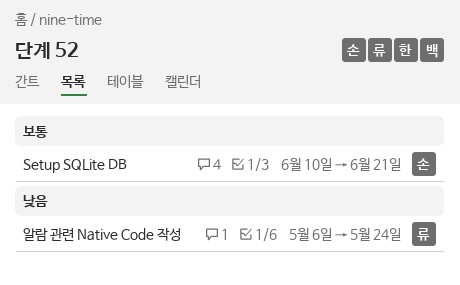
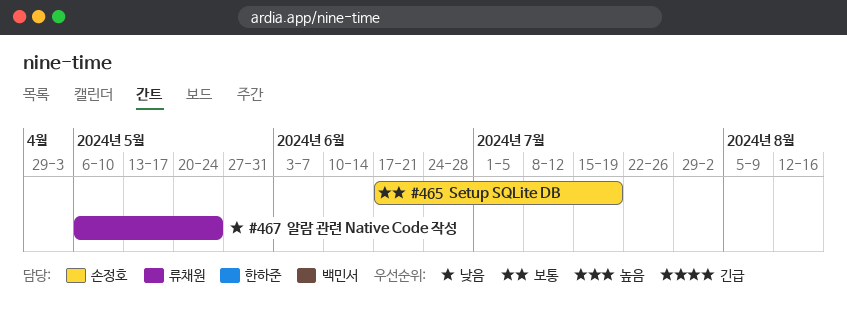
Setup SQLite DB, start: Jun 10 -> Jun 17
Setup SQLite DB, due: Jun 21 -> Jul 19

